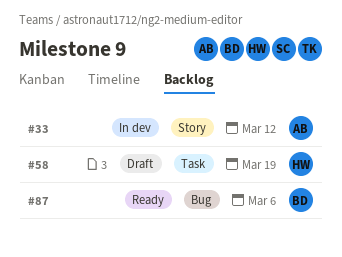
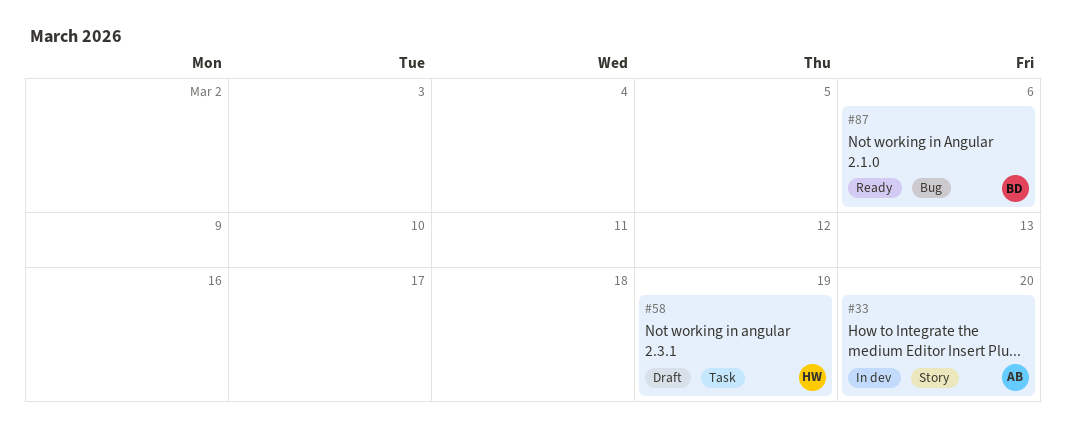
#33, due: Mar 12 -> Mar 20

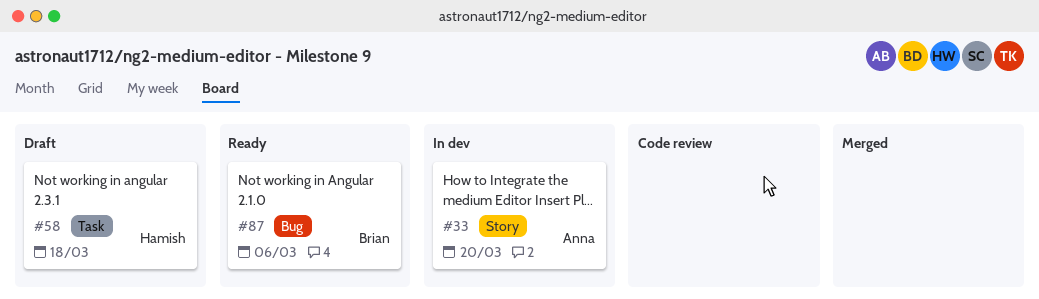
#58, due: Mar 19 -> Mar 18

